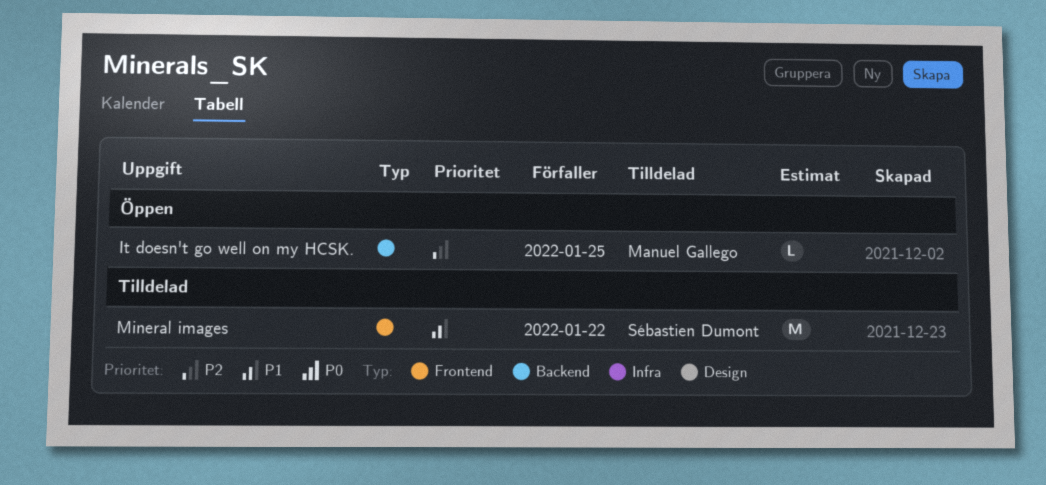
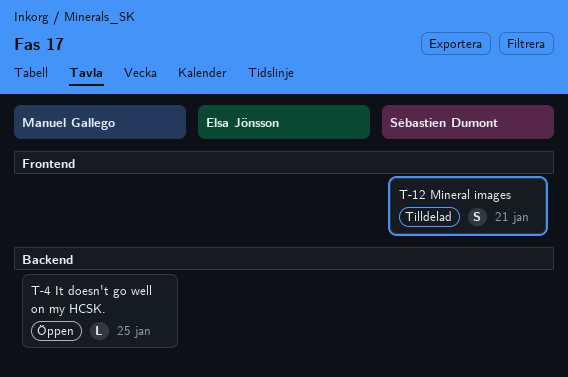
Mineral images, estimate: M -> S
Mineral images, due: Jan 22 -> Jan 21

